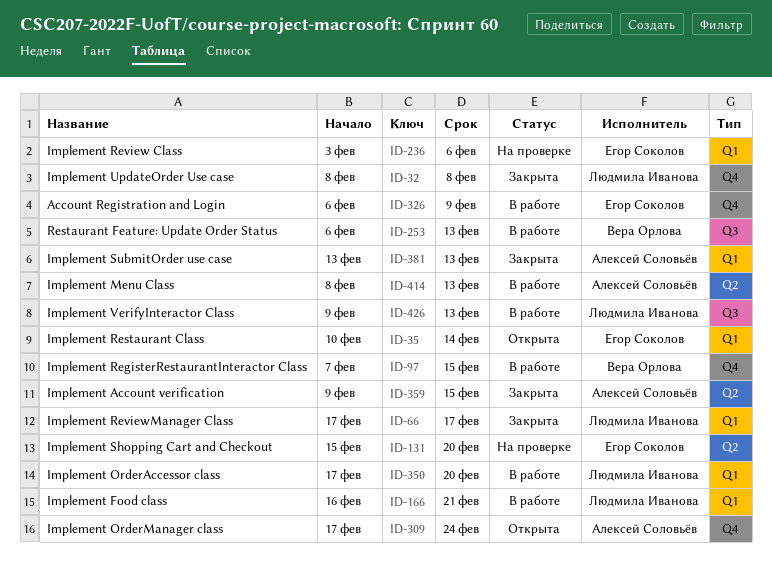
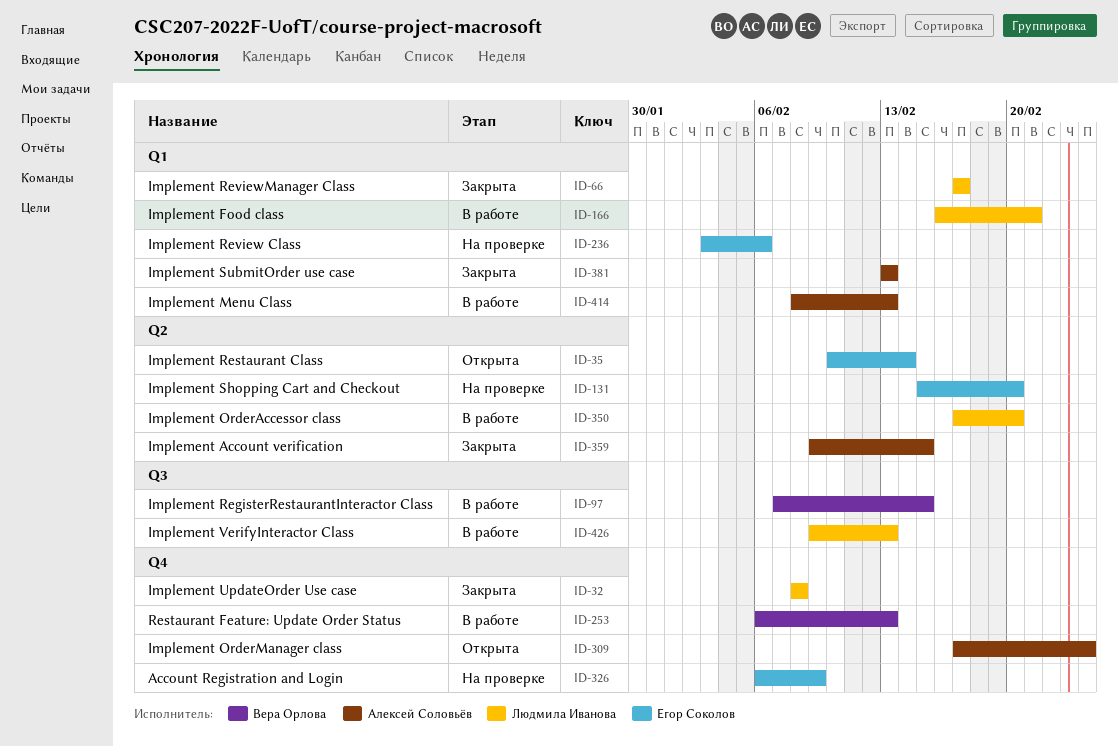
ID-35, label: Q1 -> Q2
ID-97, label: Q4 -> Q3
ID-253, label: Q3 -> Q4
ID-326, status: В работе -> На проверке
ID-350, label: Q1 -> Q2
ID-414, label: Q2 -> Q1

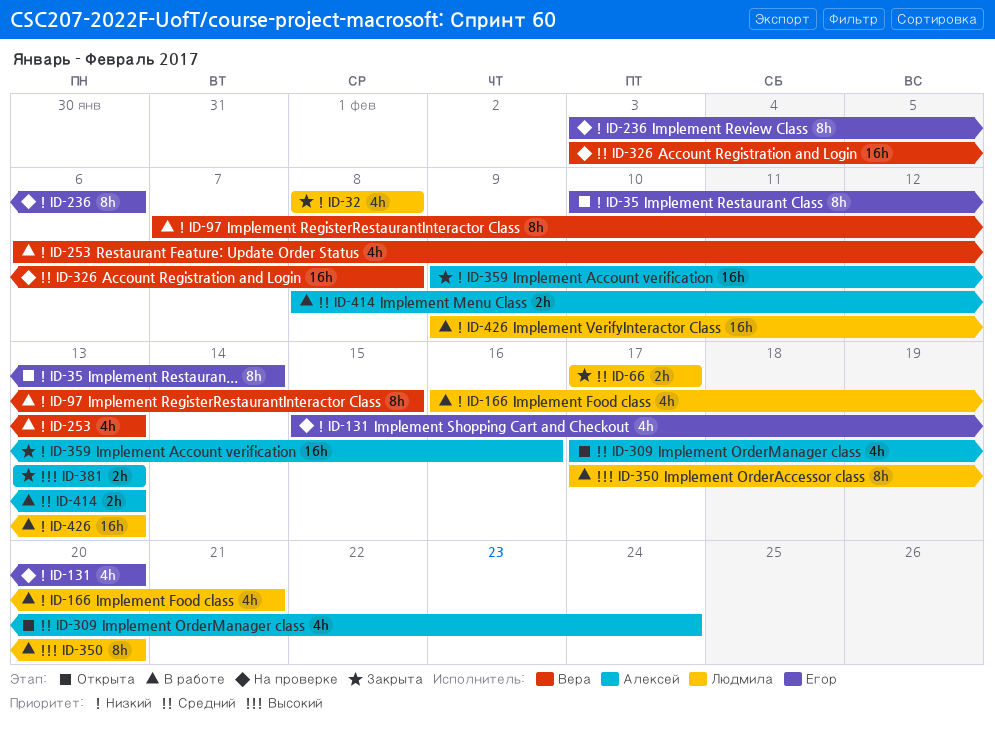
ID-326, owner: Егор Соколов -> Вера Орлова
ID-326, start: Feb 6 -> Feb 3
ID-326, due: Feb 9 -> Feb 8
ID-359, due: Feb 15 -> Feb 16

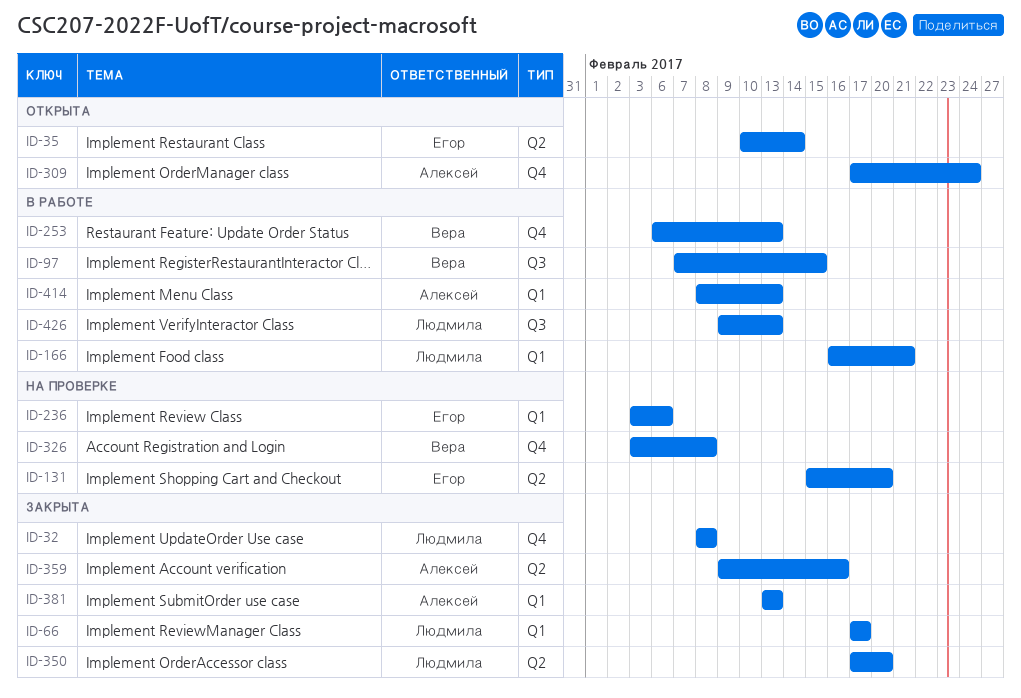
ID-350, status: В работе -> Закрыта

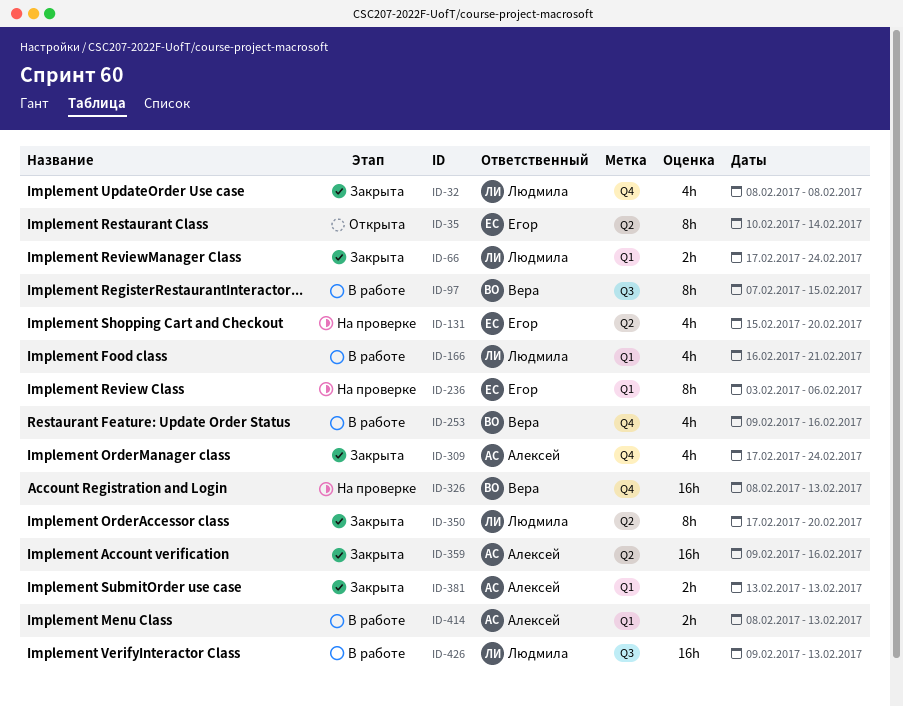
ID-66, due: Feb 17 -> Feb 24
ID-253, start: Feb 6 -> Feb 9
ID-253, due: Feb 13 -> Feb 16
ID-309, status: Открыта -> Закрыта
ID-326, start: Feb 3 -> Feb 8
ID-326, due: Feb 8 -> Feb 13

